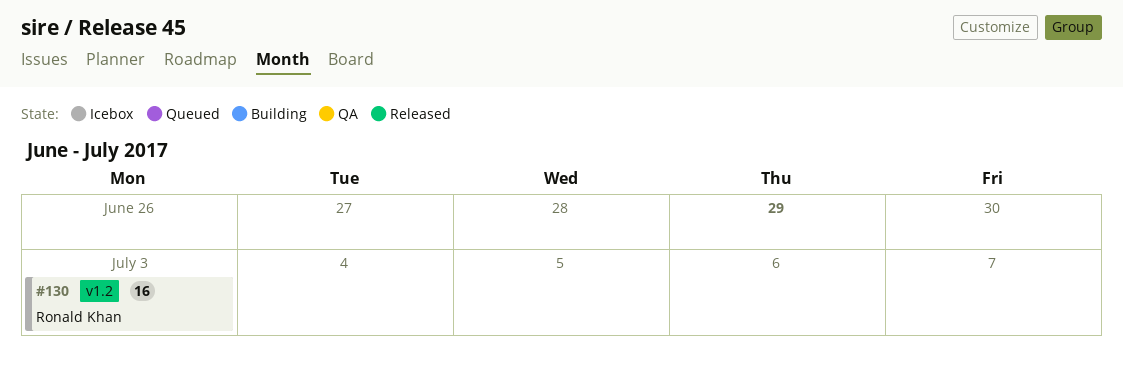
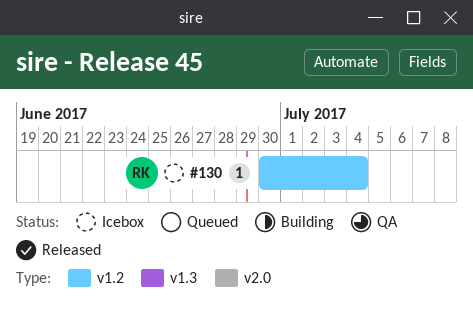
#130, estimate: 16 -> 1
#130, due: Jul 3 -> Jul 4

